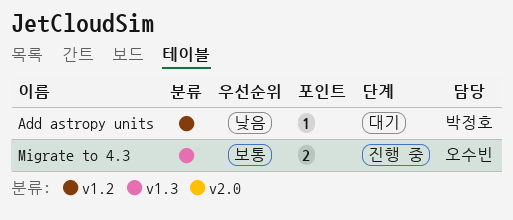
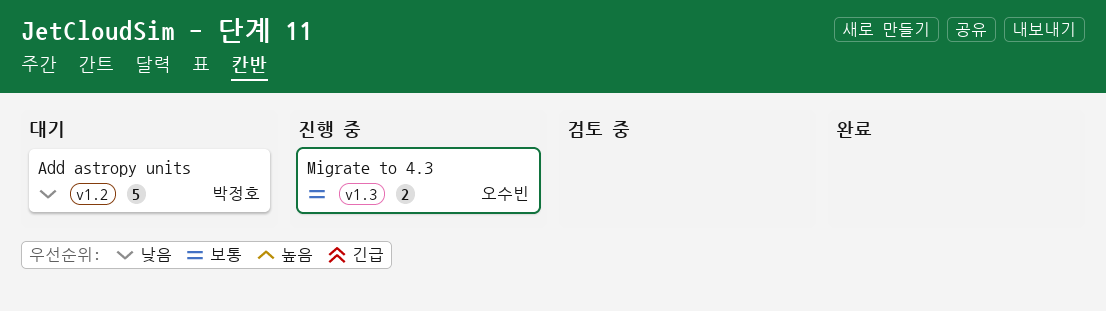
Add astropy units, estimate: 1 -> 5

